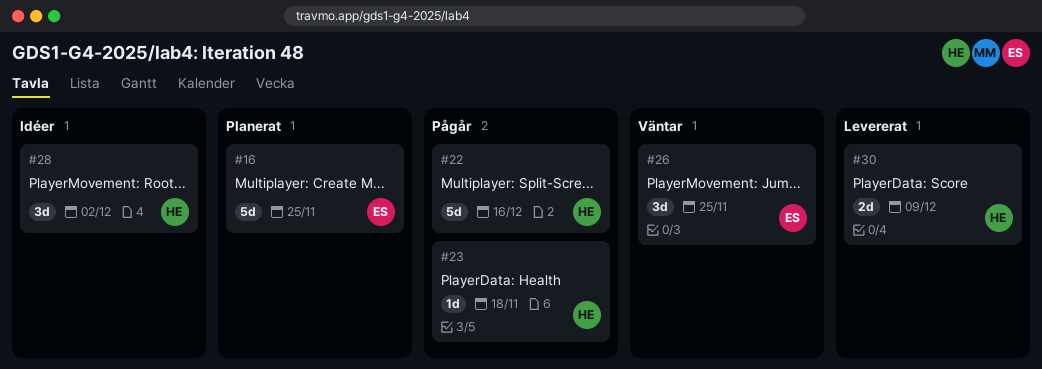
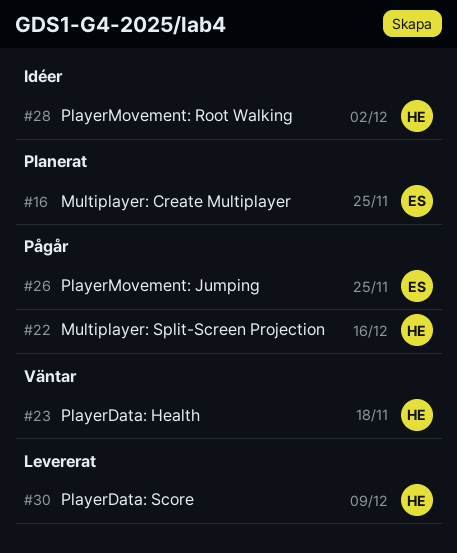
#23, status: Pågår -> Väntar
#26, status: Väntar -> Pågår

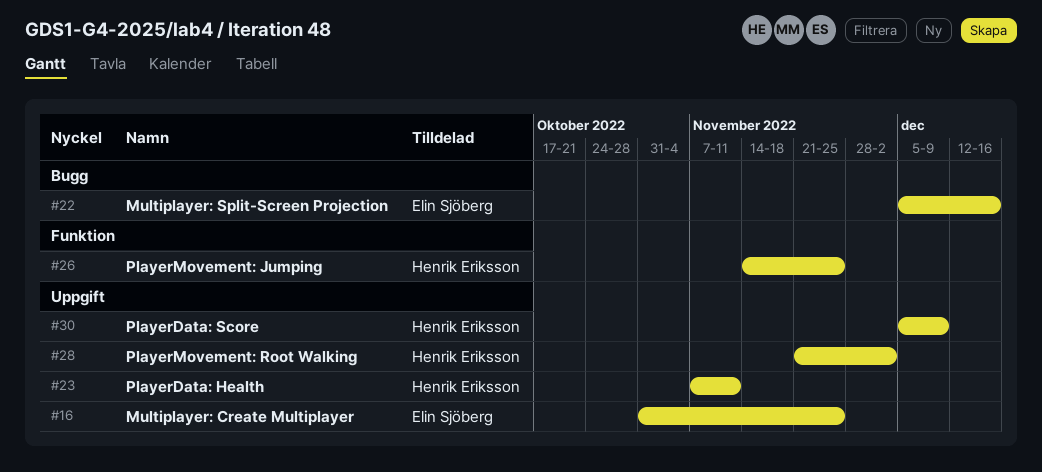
#22, owner: Henrik Eriksson -> Elin Sjöberg
#23, due: Nov 18 -> Nov 11
#26, owner: Elin Sjöberg -> Henrik Eriksson

